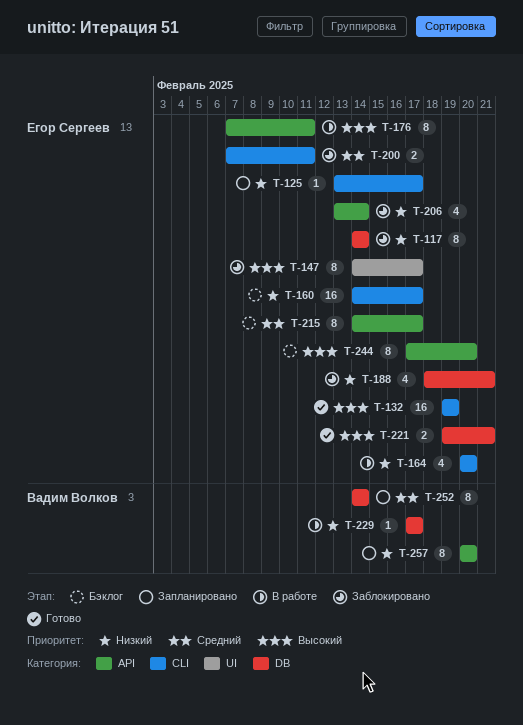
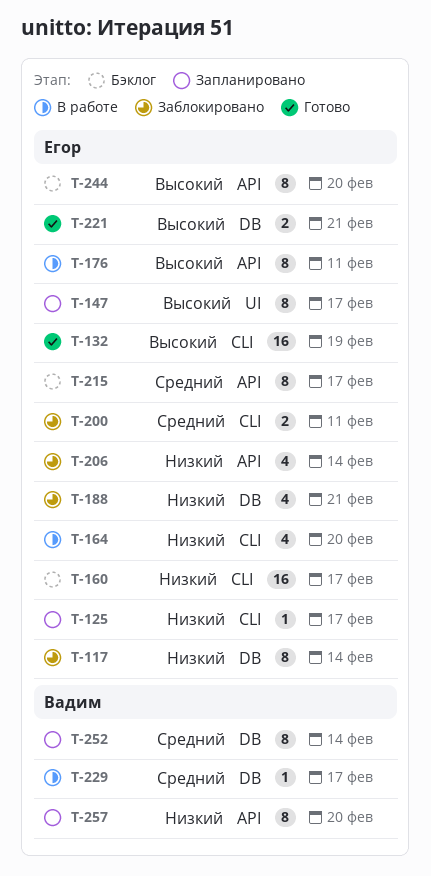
T-147, status: Заблокировано -> Запланировано
T-229, priority: Низкий -> Средний

